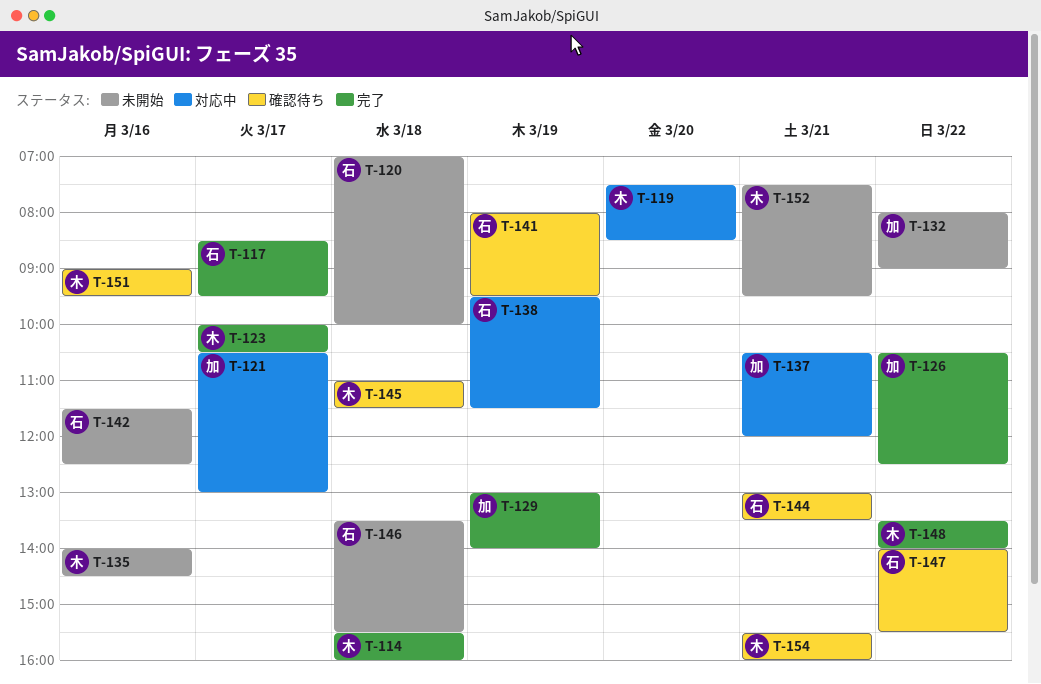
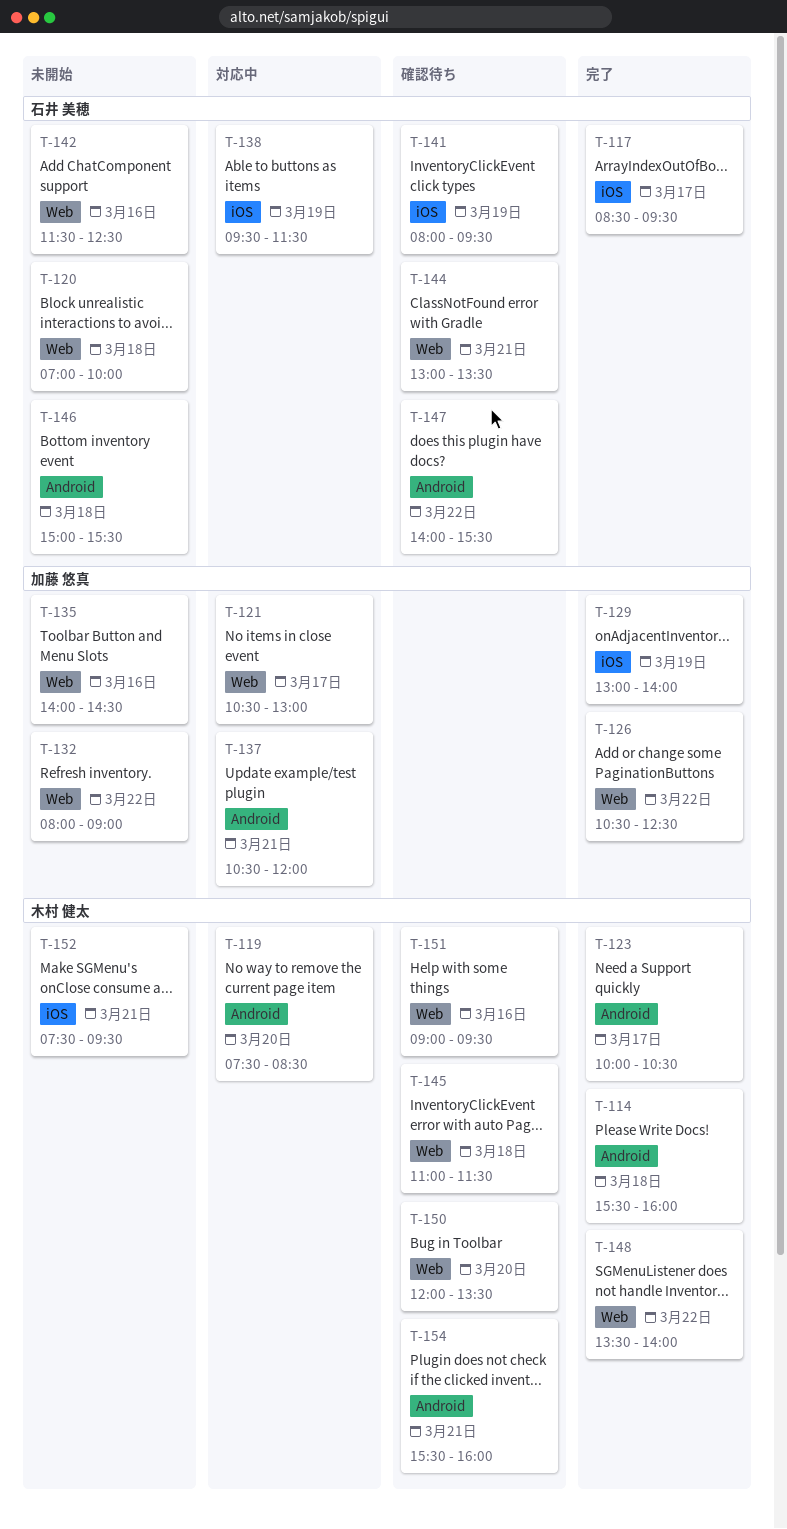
T-135, owner: 木村 健太 -> 加藤 悠真
T-146, begins: 13:30 -> 15:00
T-150: none -> present

